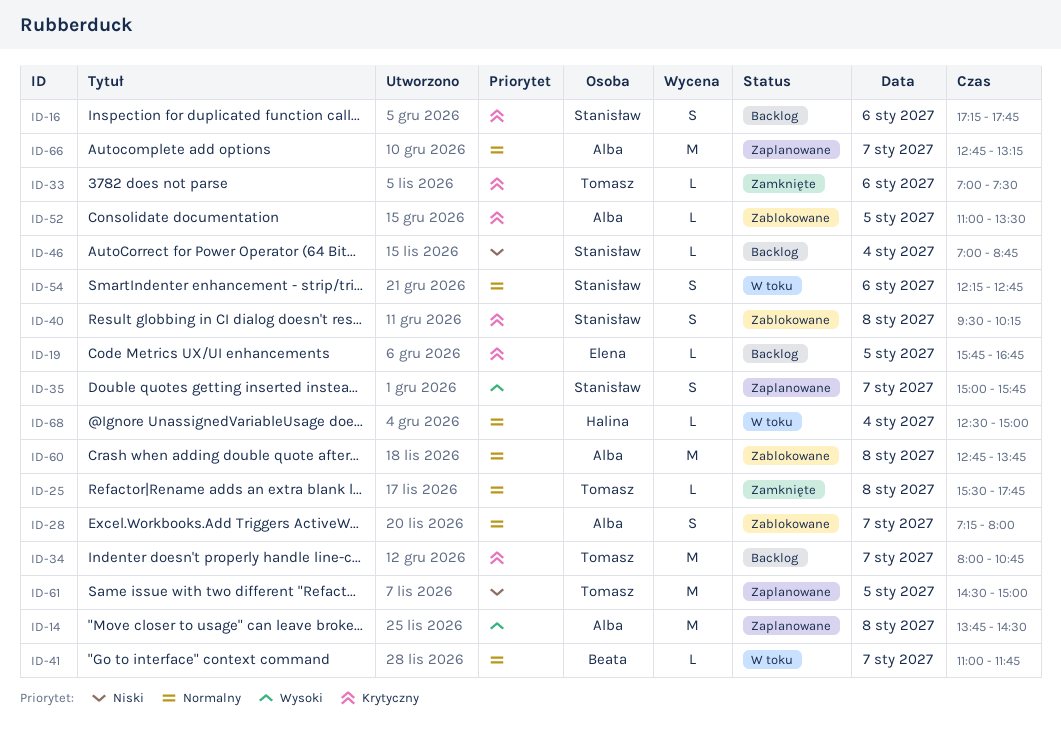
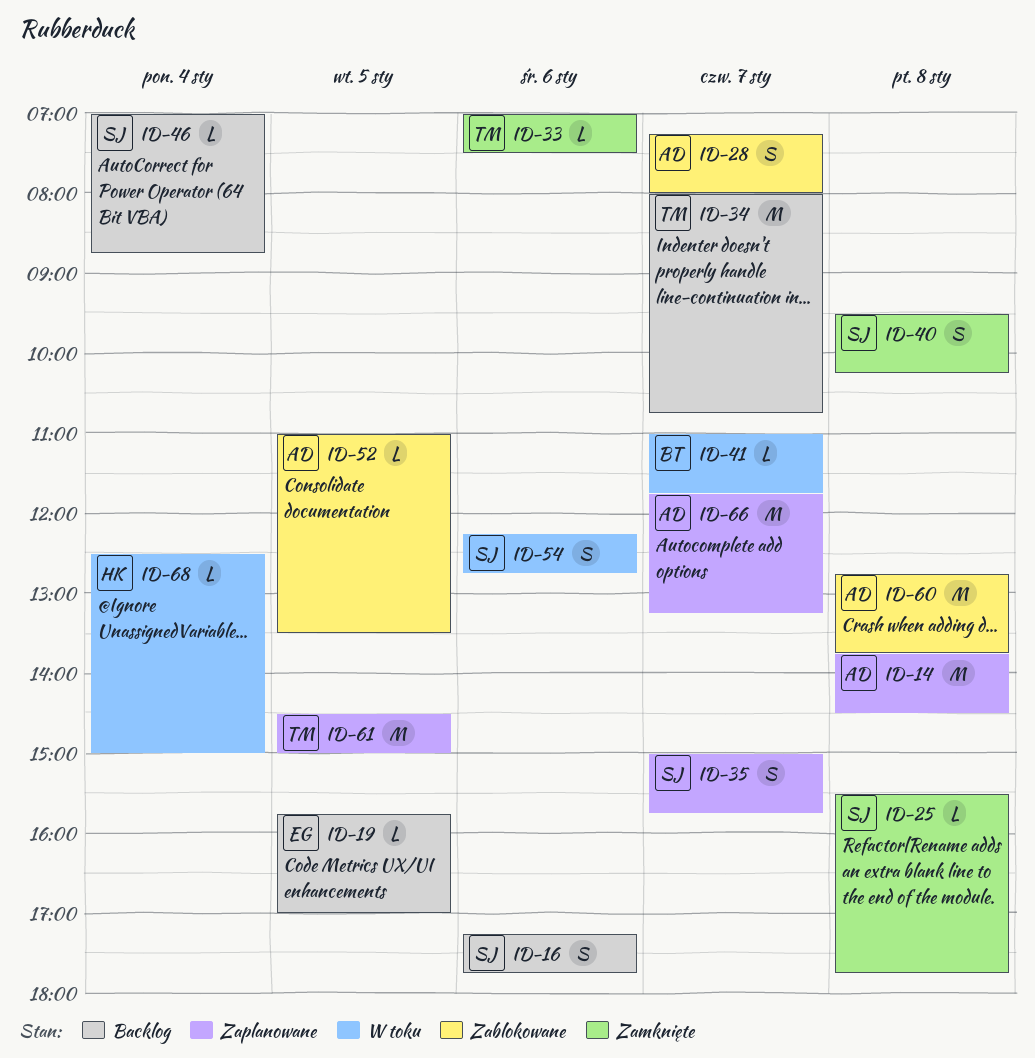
ID-19, ends: 16:45 -> 17:00
ID-25, owner: Tomasz -> Stanisław
ID-40, status: Zablokowane -> Zamknięte
ID-66, begins: 12:45 -> 11:45

